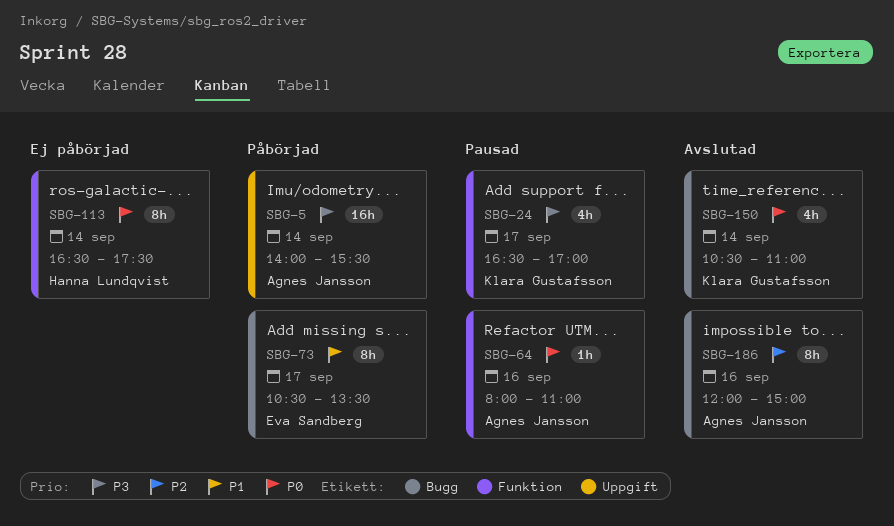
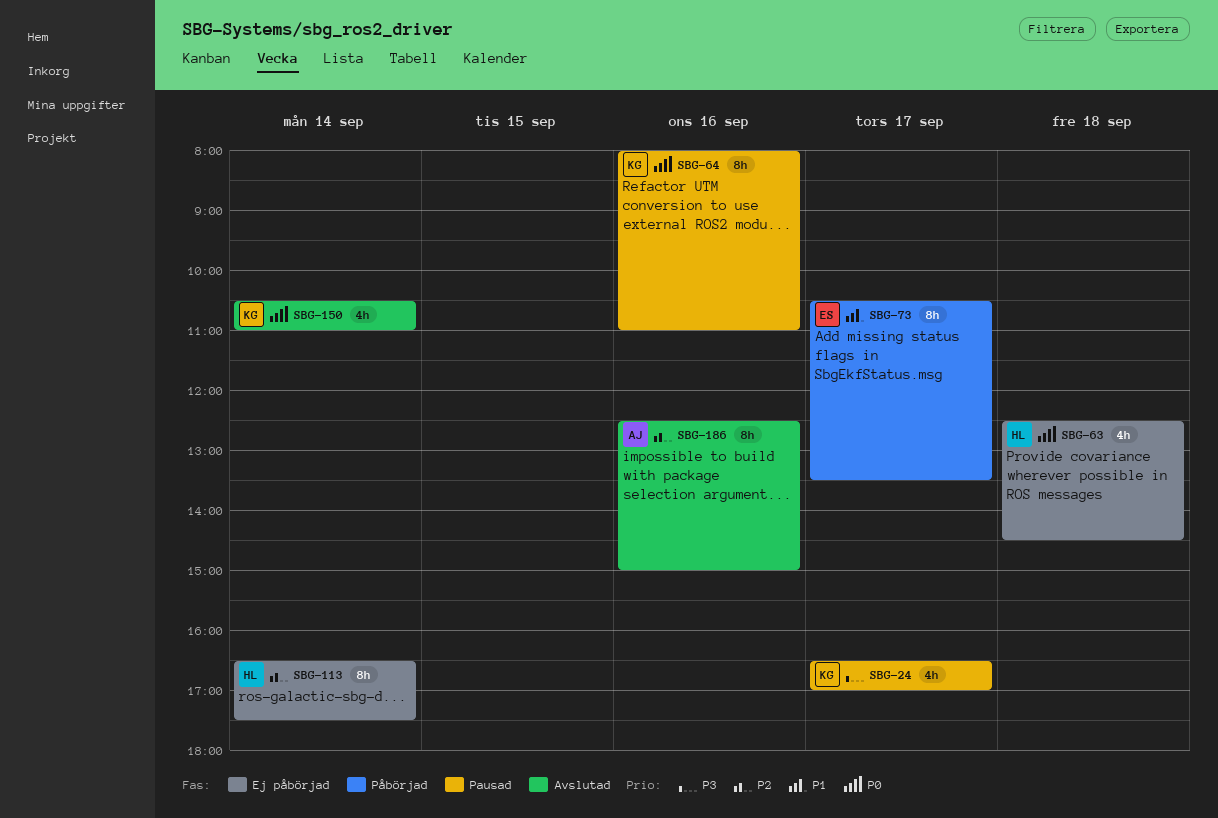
SBG-5: present -> none
SBG-63: none -> present
SBG-64, owner: Agnes Jansson -> Klara Gustafsson
SBG-64, estimate: 1h -> 8h
SBG-113, priority: P0 -> P2
SBG-186, begins: 12:00 -> 12:30

